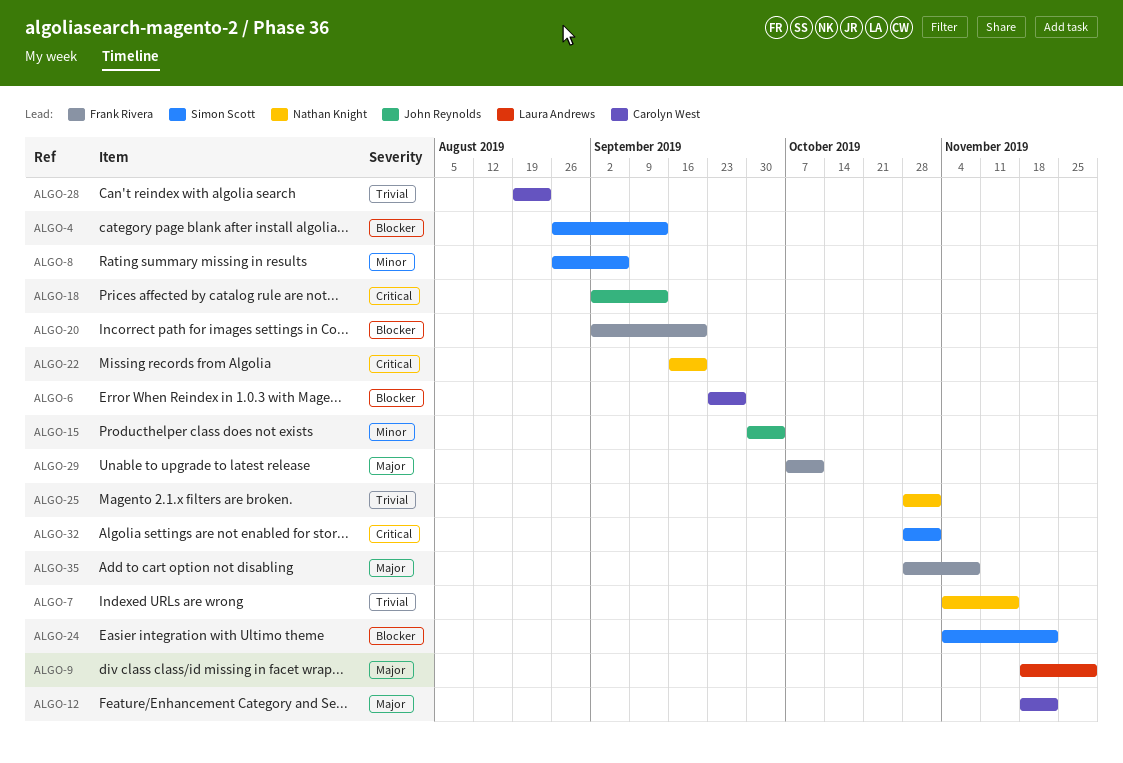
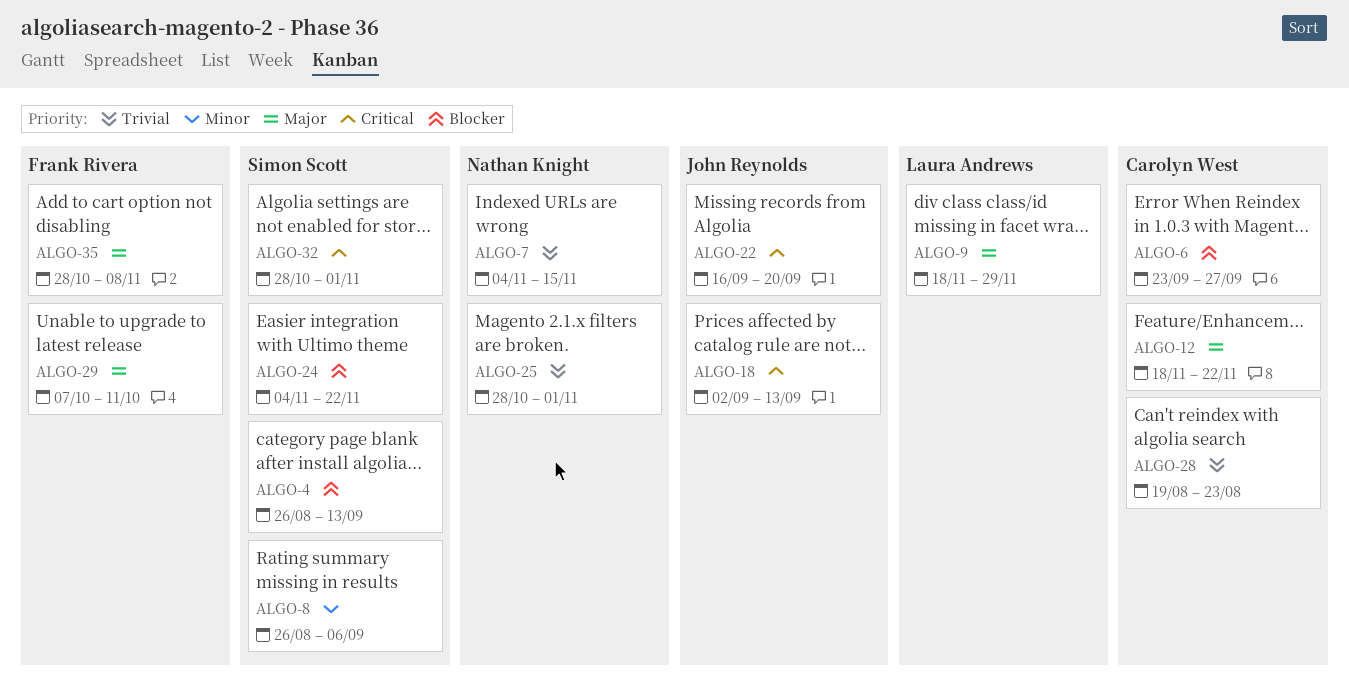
ALGO-15: present -> none
ALGO-20: present -> none
ALGO-22, owner: Nathan Knight -> John Reynolds

